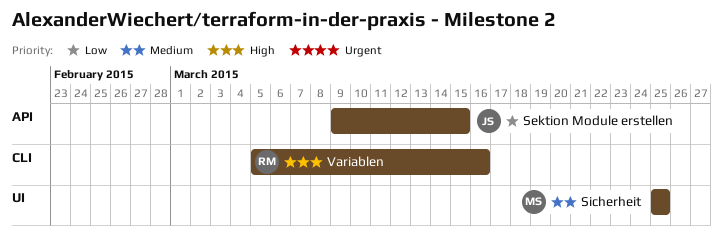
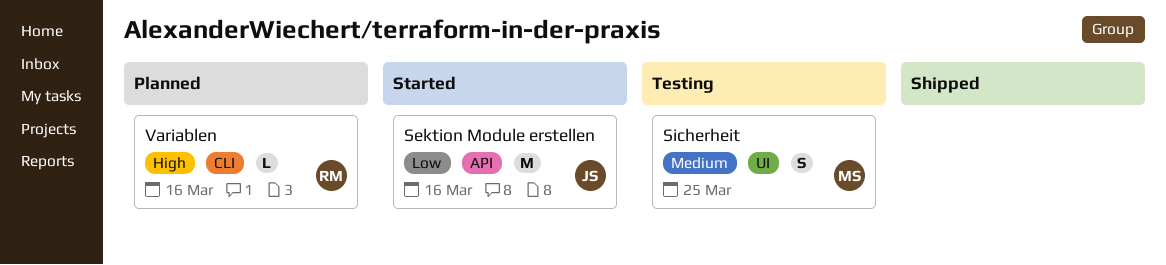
Sektion Module erstellen, due: Mar 15 -> Mar 16

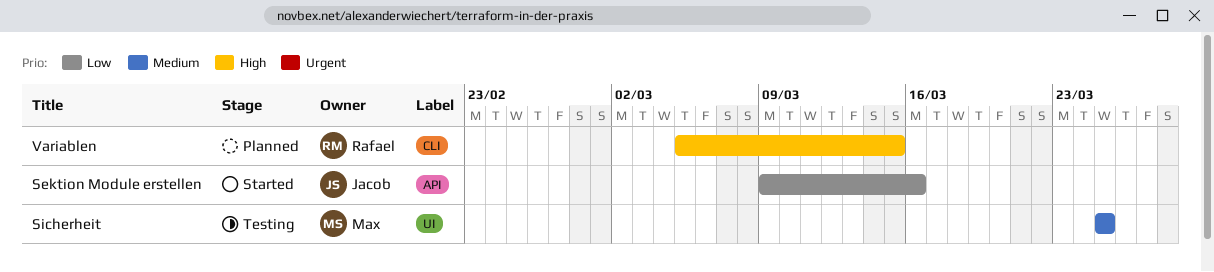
Variablen, due: Mar 16 -> Mar 15

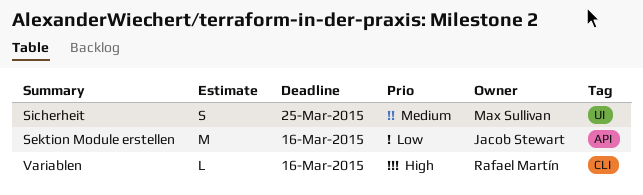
Variablen, due: Mar 15 -> Mar 16

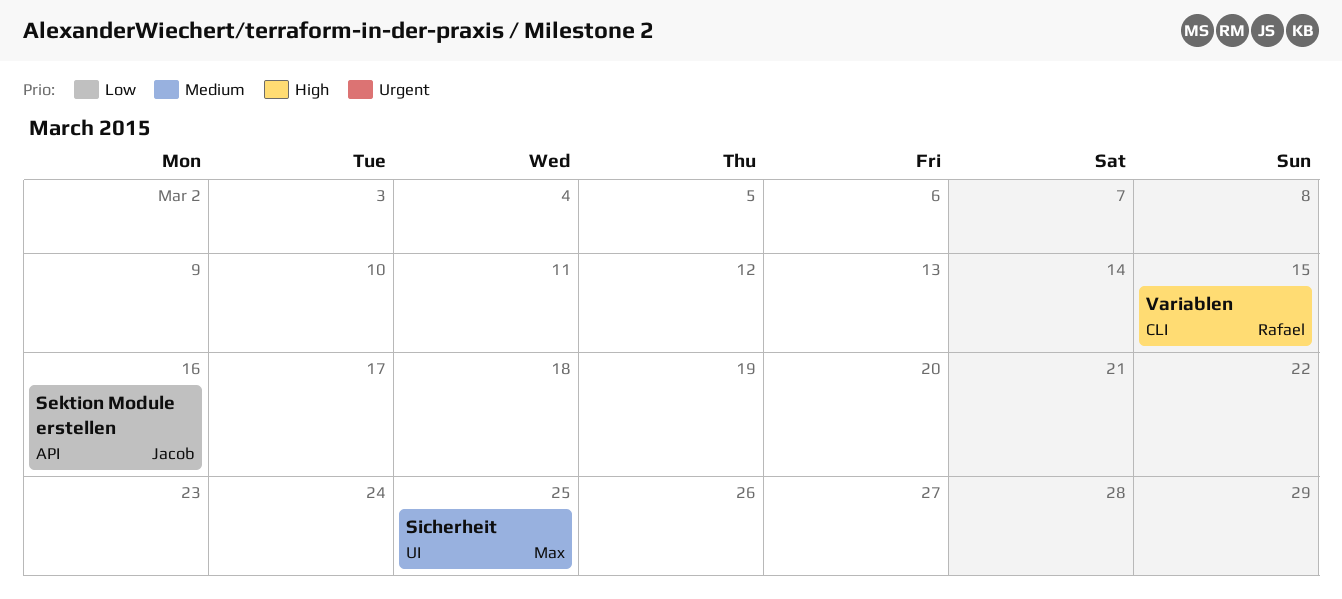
Variablen, due: Mar 16 -> Mar 15

